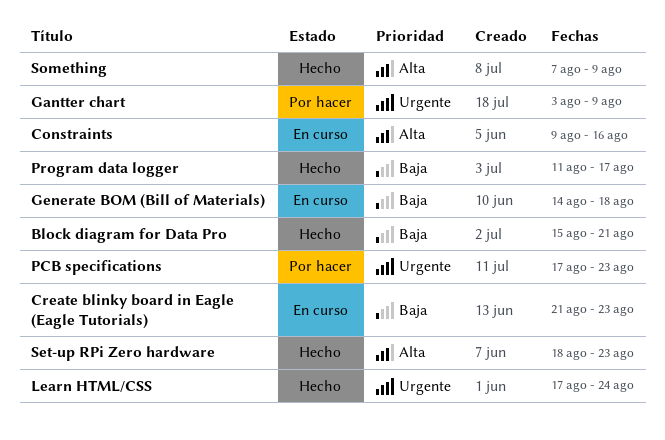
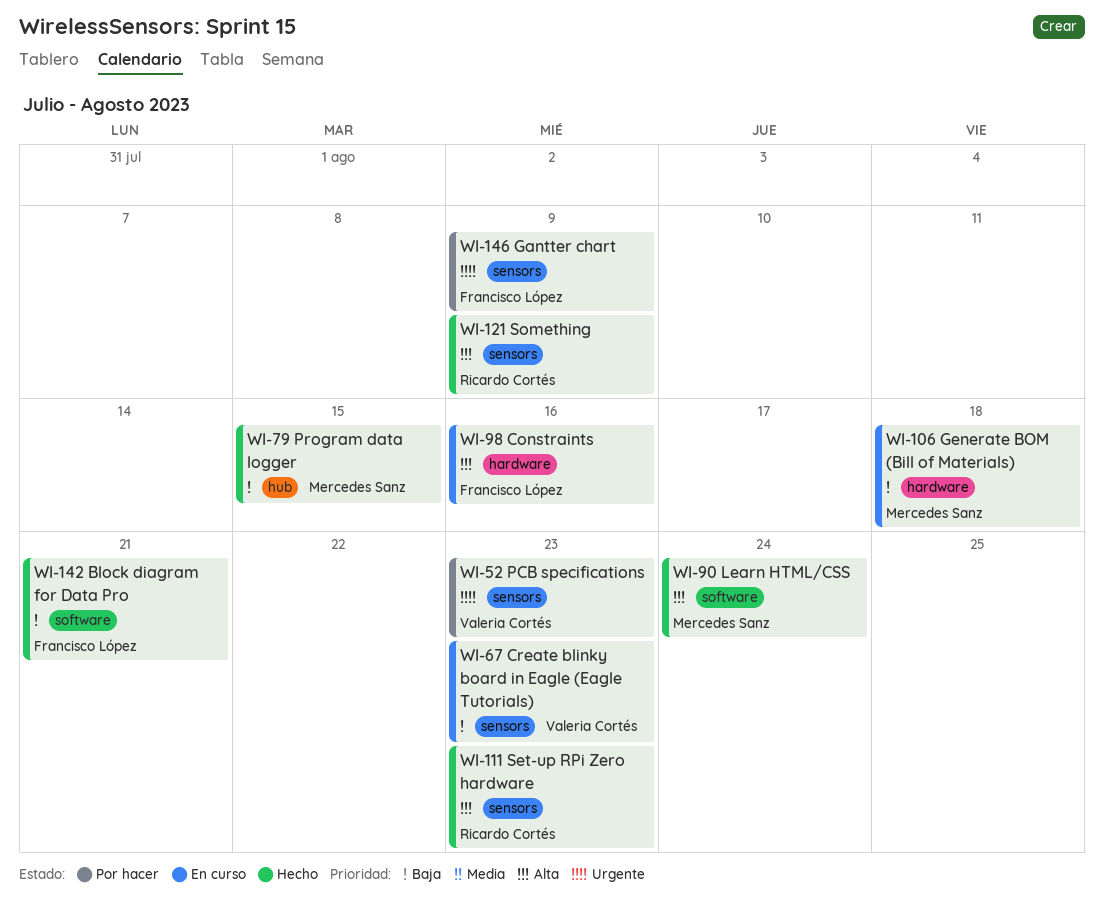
Learn HTML/CSS, priority: Urgente -> Alta
Program data logger, due: Aug 17 -> Aug 15

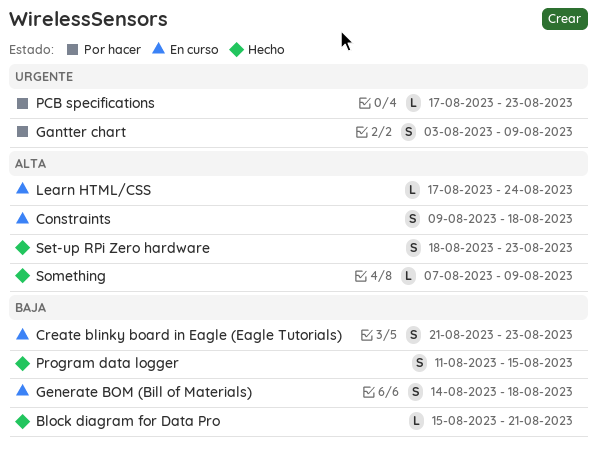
Constraints, due: Aug 16 -> Aug 18
Learn HTML/CSS, status: Hecho -> En curso

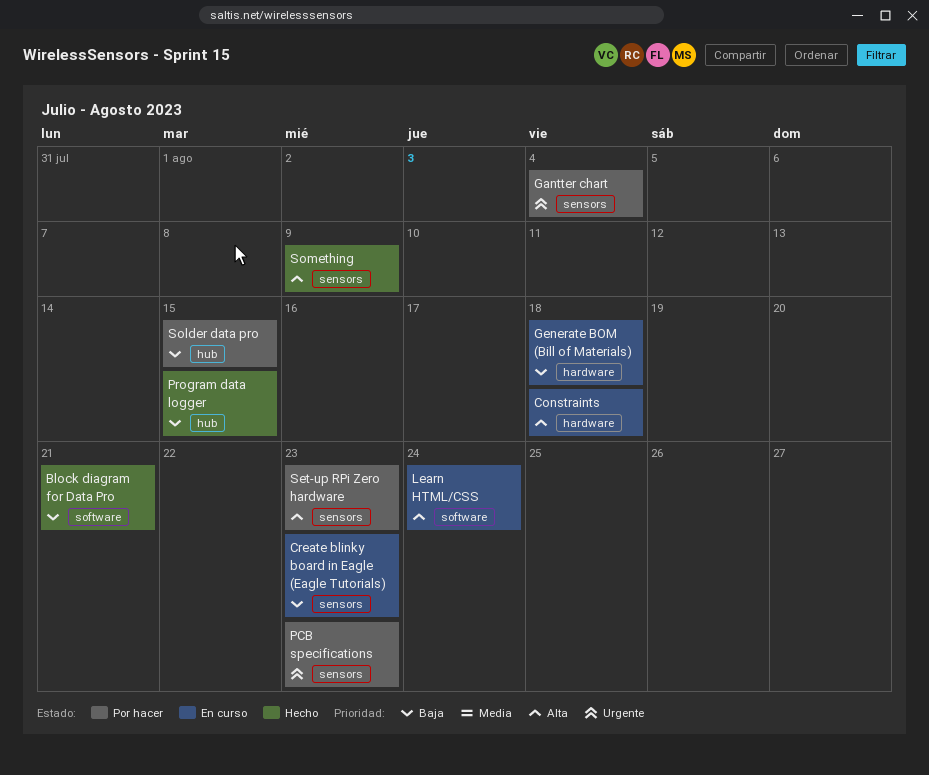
Gantter chart, due: Aug 9 -> Aug 4
Set-up RPi Zero hardware, status: Hecho -> Por hacer
Solder data pro: none -> present

